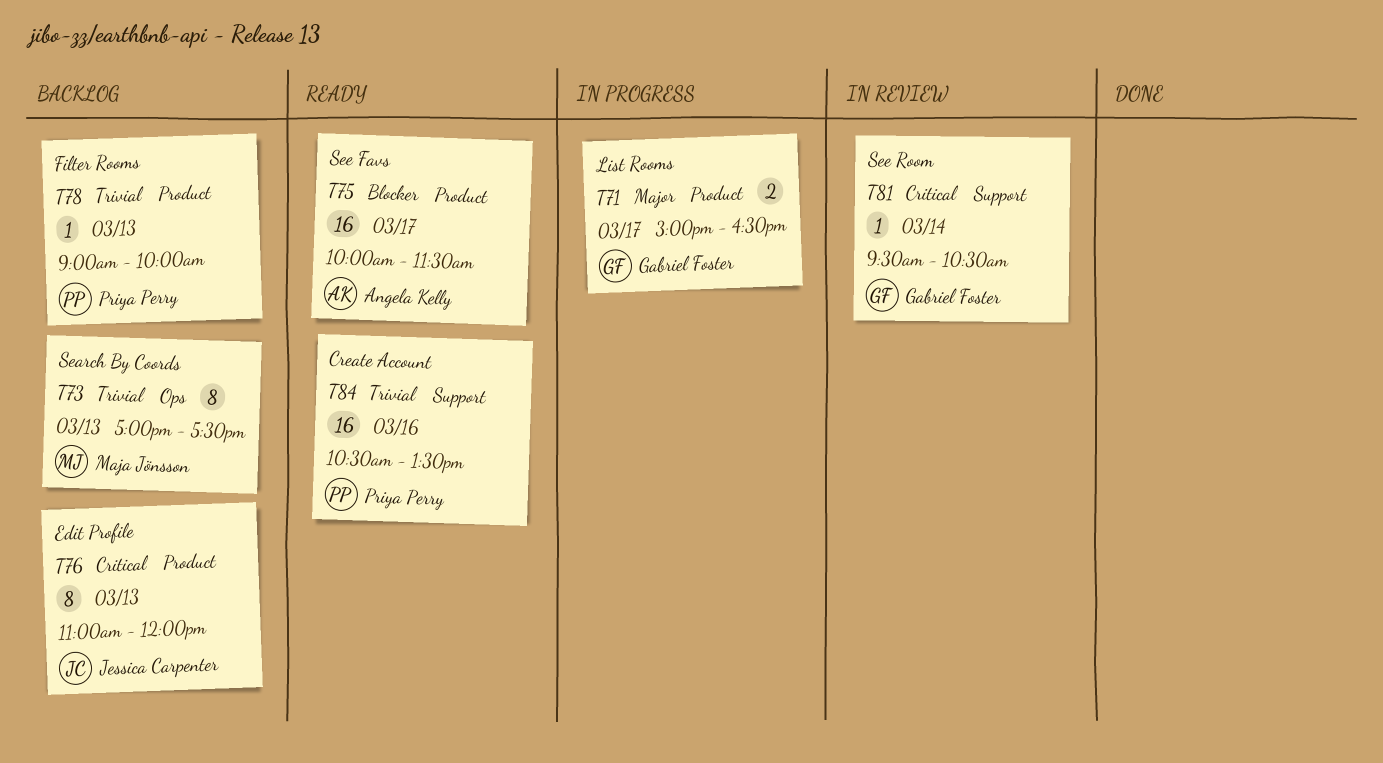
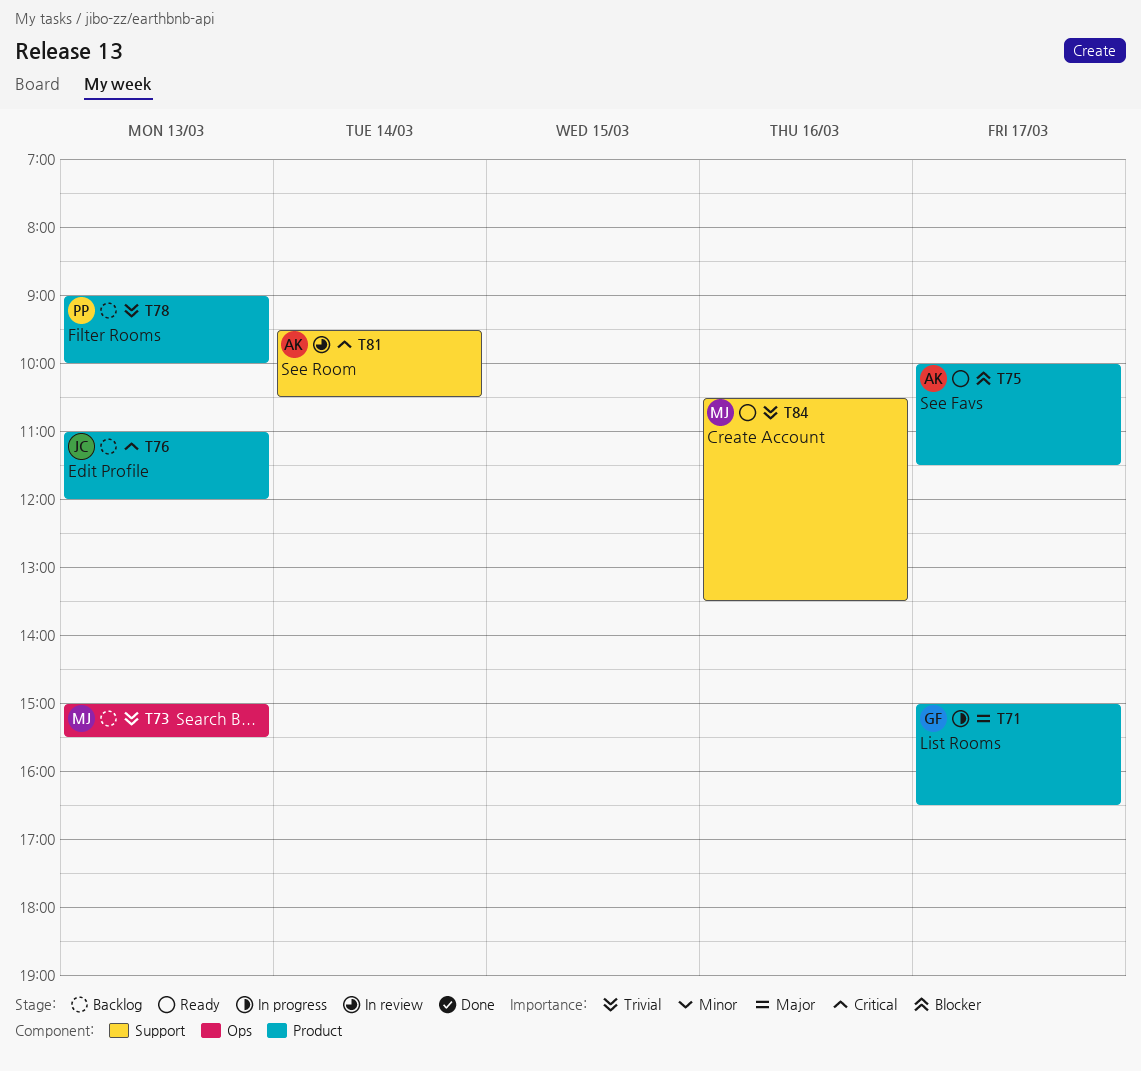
T73, begins: 17:00 -> 15:00
T73, ends: 17:30 -> 15:30
T81, owner: Gabriel Foster -> Angela Kelly
T84, owner: Priya Perry -> Maja Jönsson

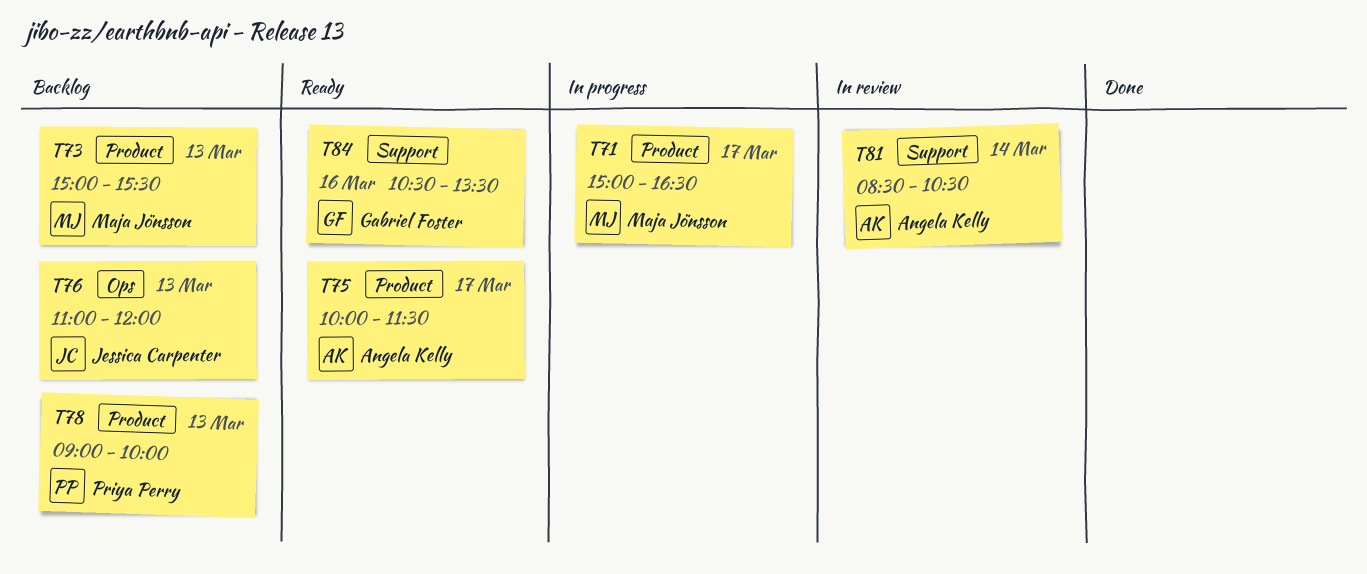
T71, owner: Gabriel Foster -> Maja Jönsson
T73, label: Ops -> Product
T76, label: Product -> Ops
T81, begins: 09:30 -> 08:30
T84, owner: Maja Jönsson -> Gabriel Foster

